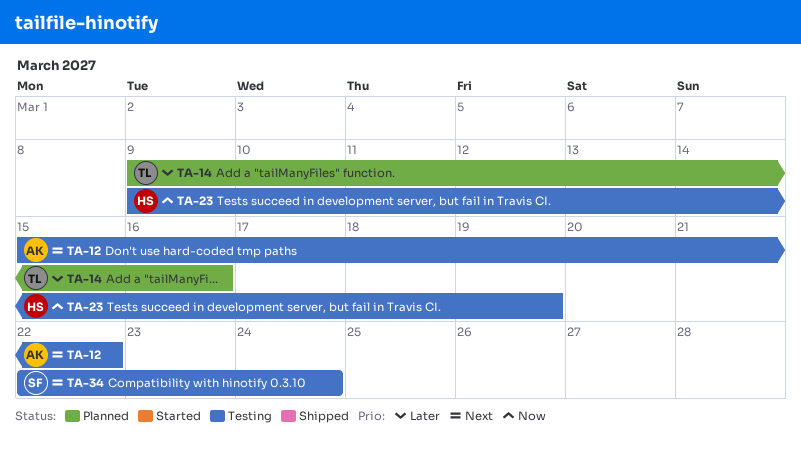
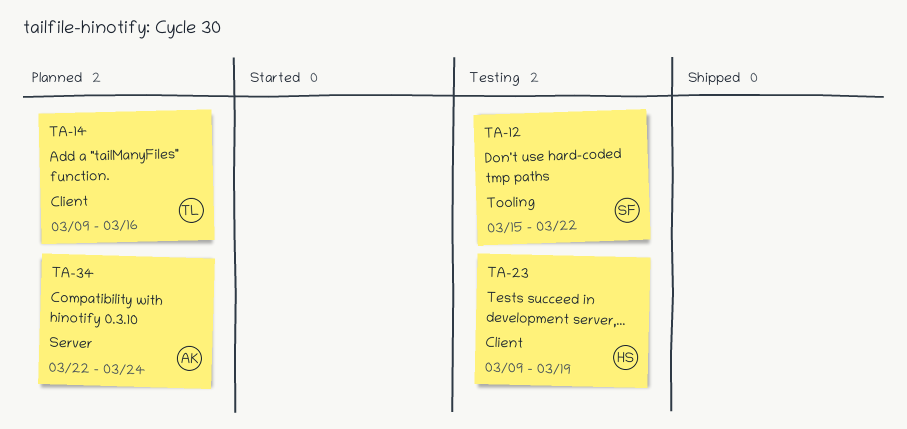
TA-12, owner: AK -> SF
TA-34, status: Testing -> Planned
TA-34, owner: SF -> AK

